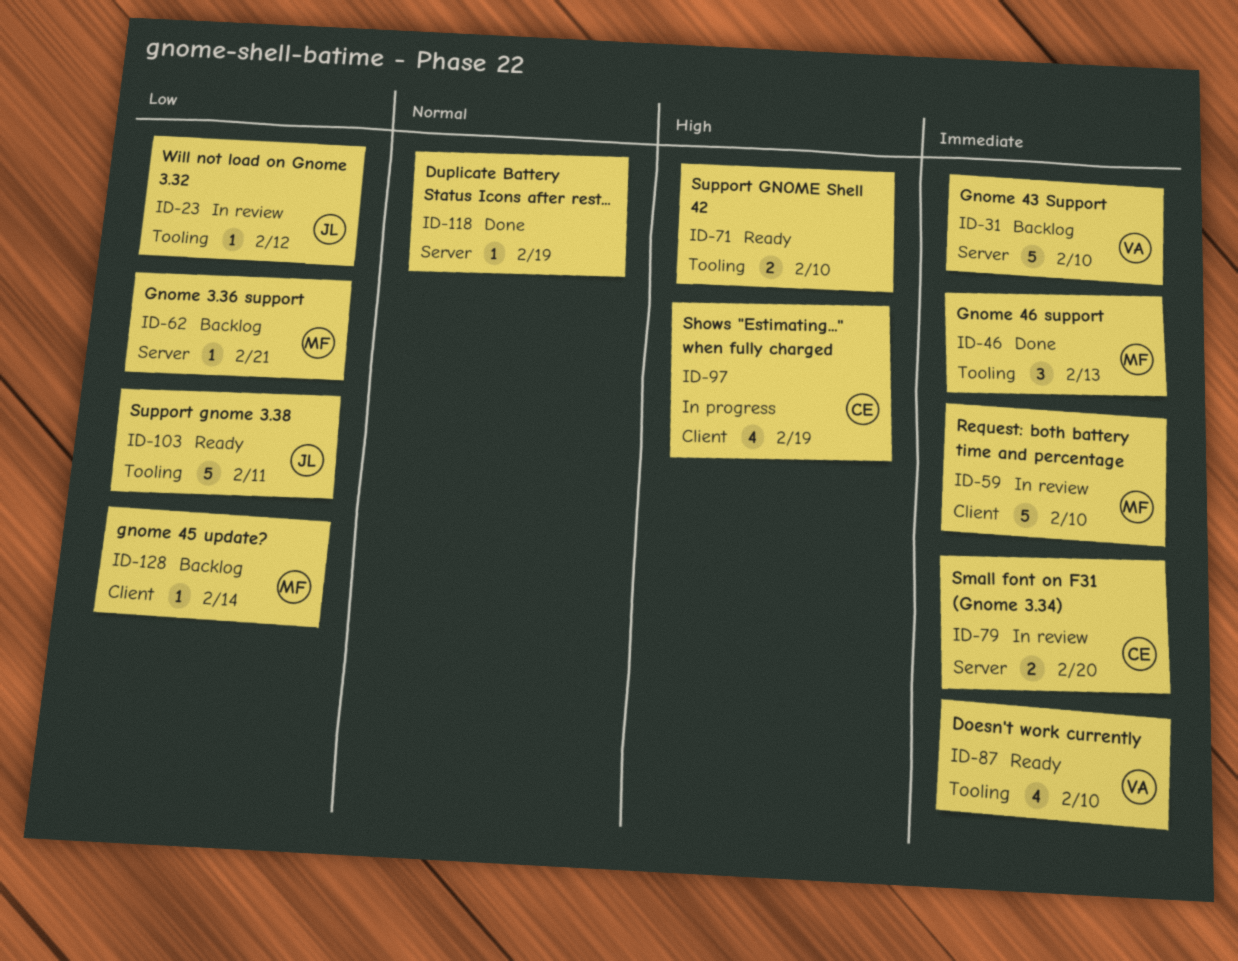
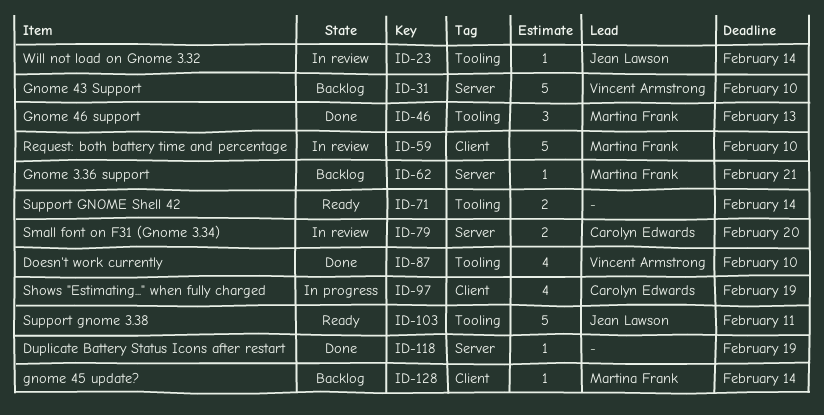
ID-23, due: Feb 12 -> Feb 14
ID-71, due: Feb 10 -> Feb 14
ID-87, status: Ready -> Done

